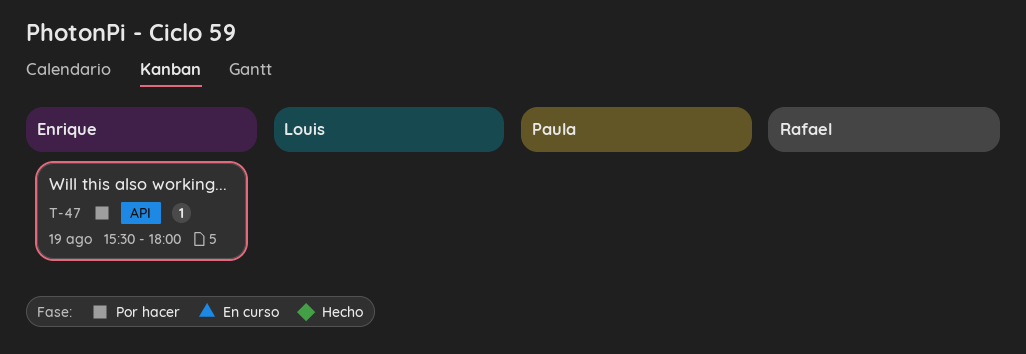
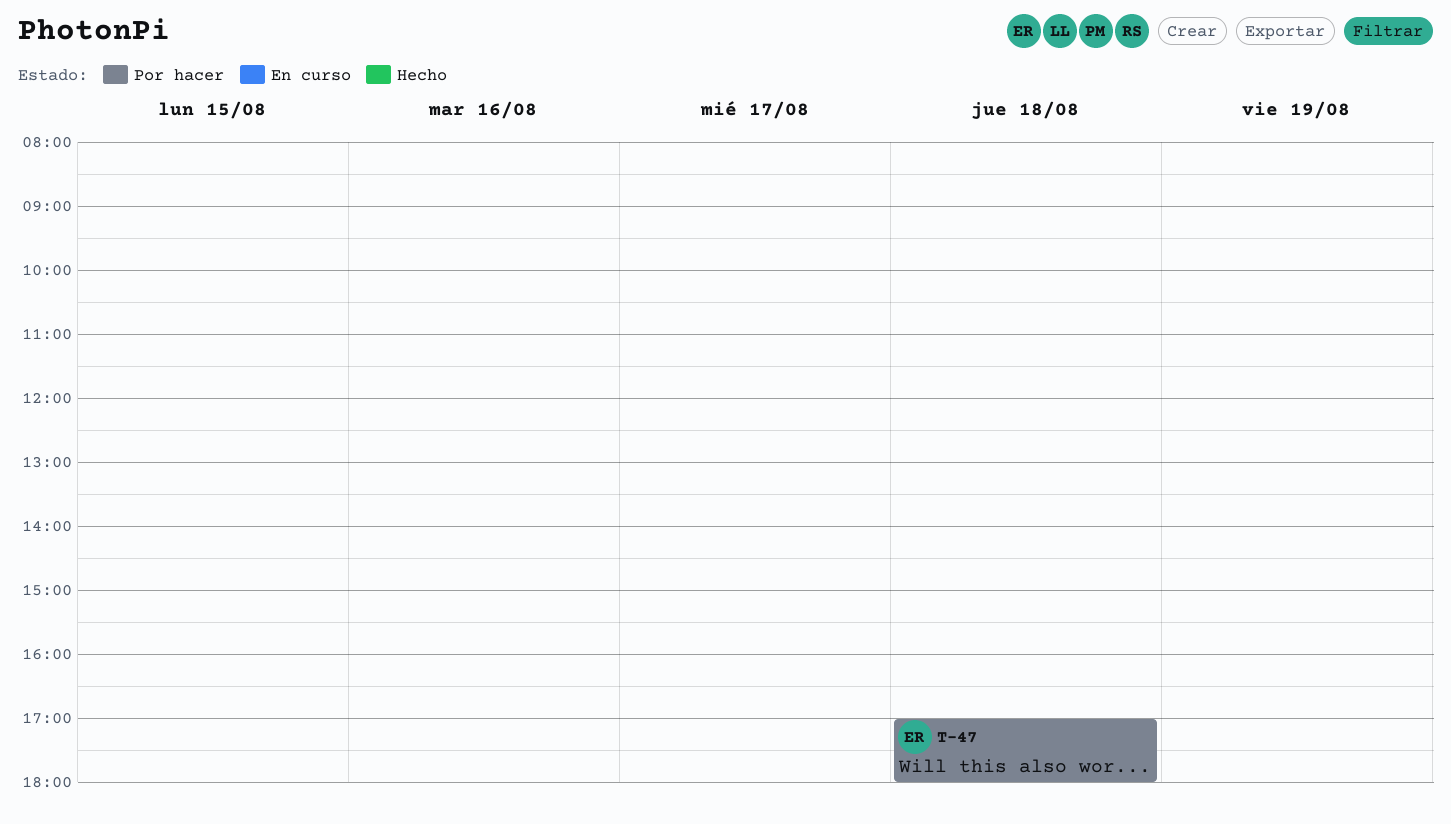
T-47, day: Aug 19 -> Aug 18
T-47, begins: 15:30 -> 17:00

